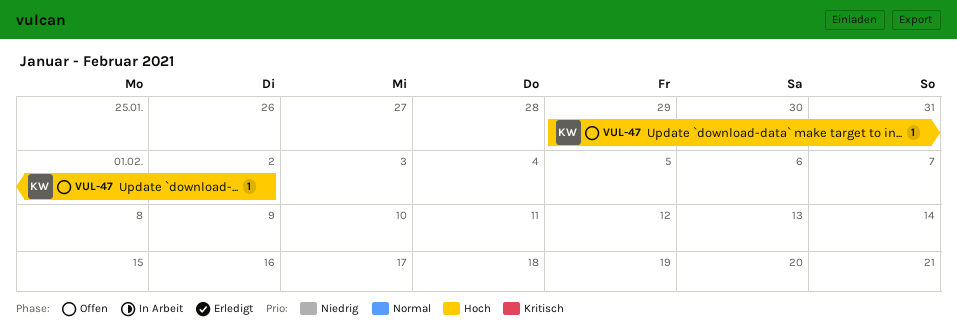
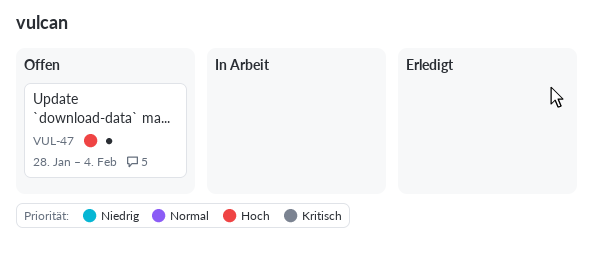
VUL-47, start: Jan 29 -> Jan 28
VUL-47, due: Feb 2 -> Feb 4

